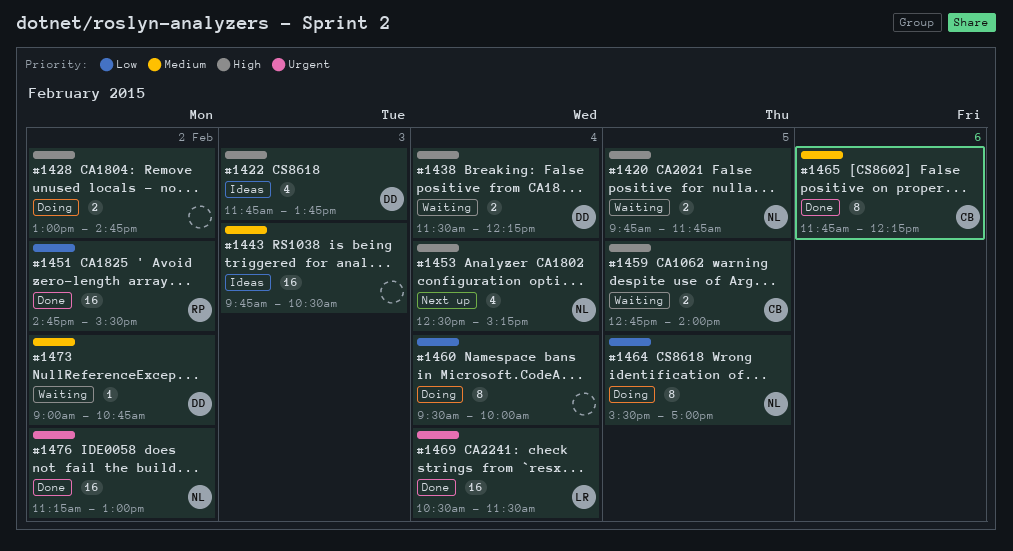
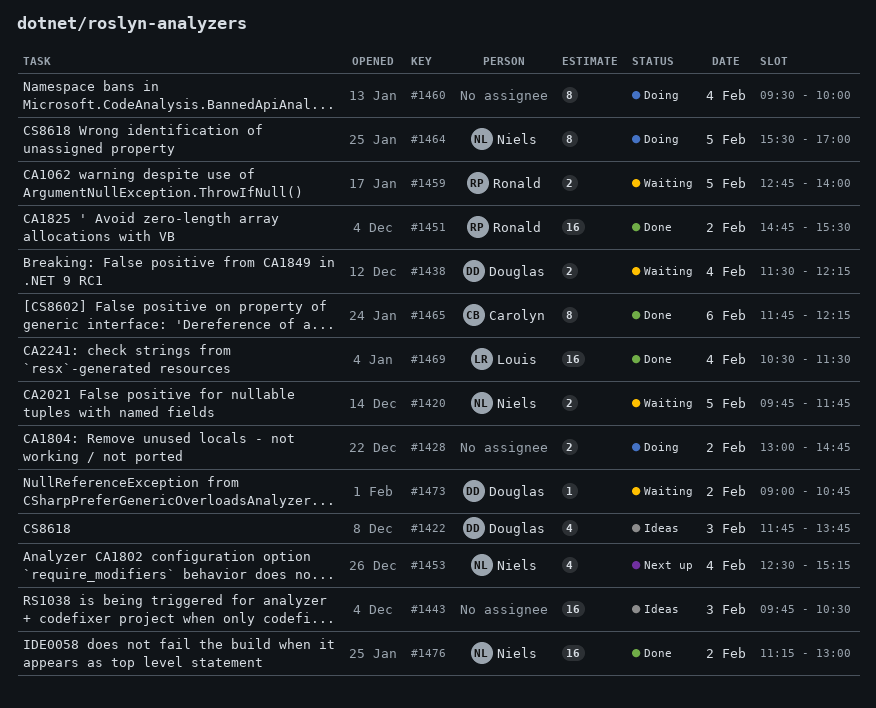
#1459, owner: Carolyn -> Ronald

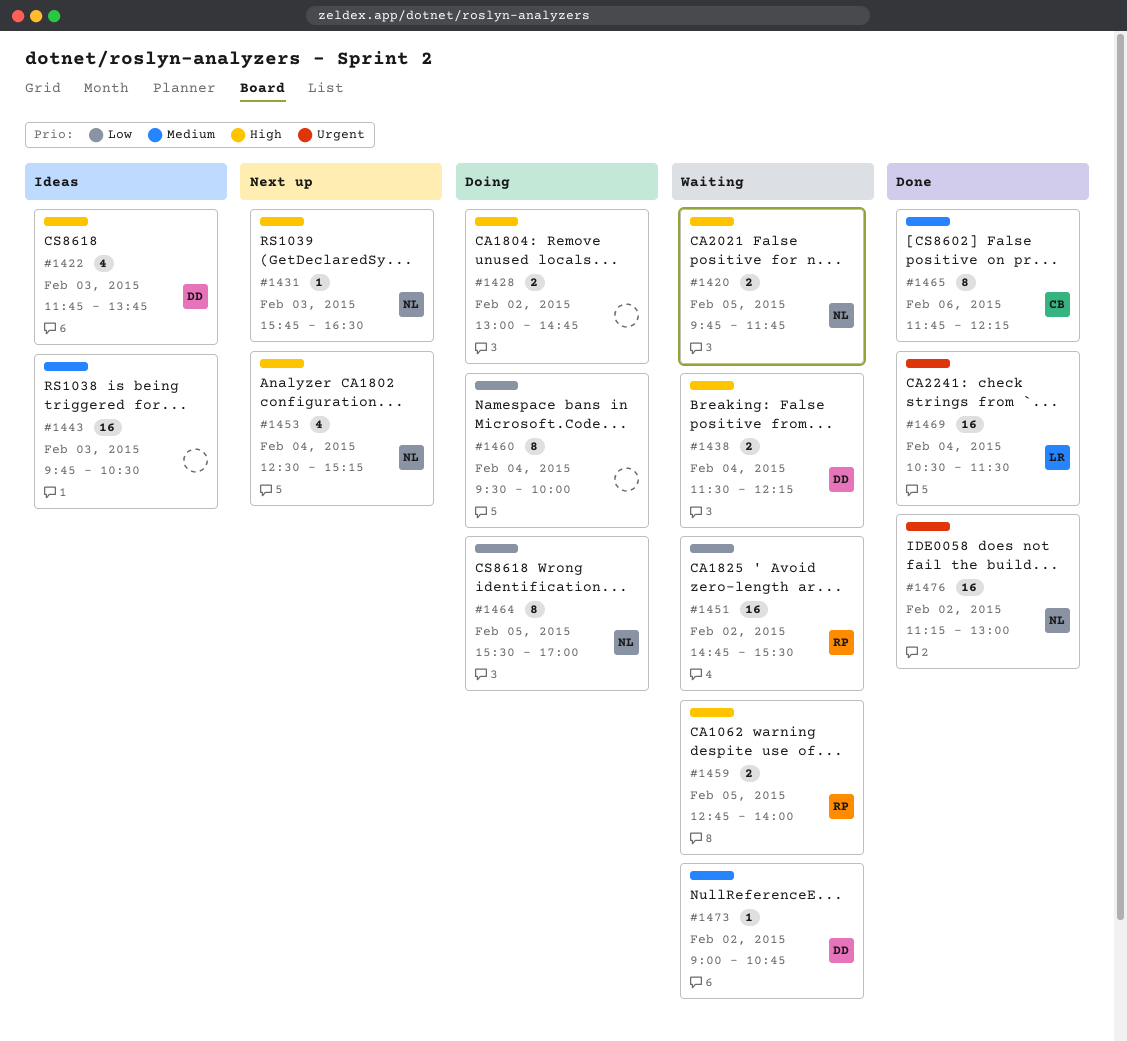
#1431: none -> present
#1451, status: Done -> Waiting

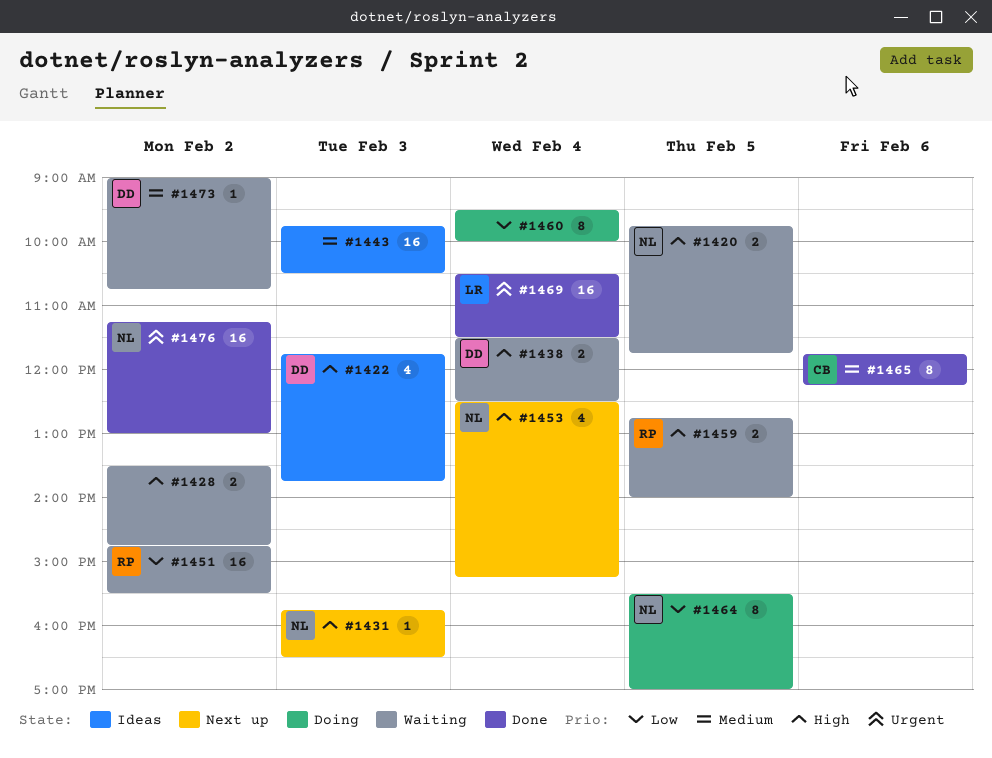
#1428, status: Doing -> Waiting
#1428, begins: 13:00 -> 13:30
#1438, ends: 12:15 -> 12:30

